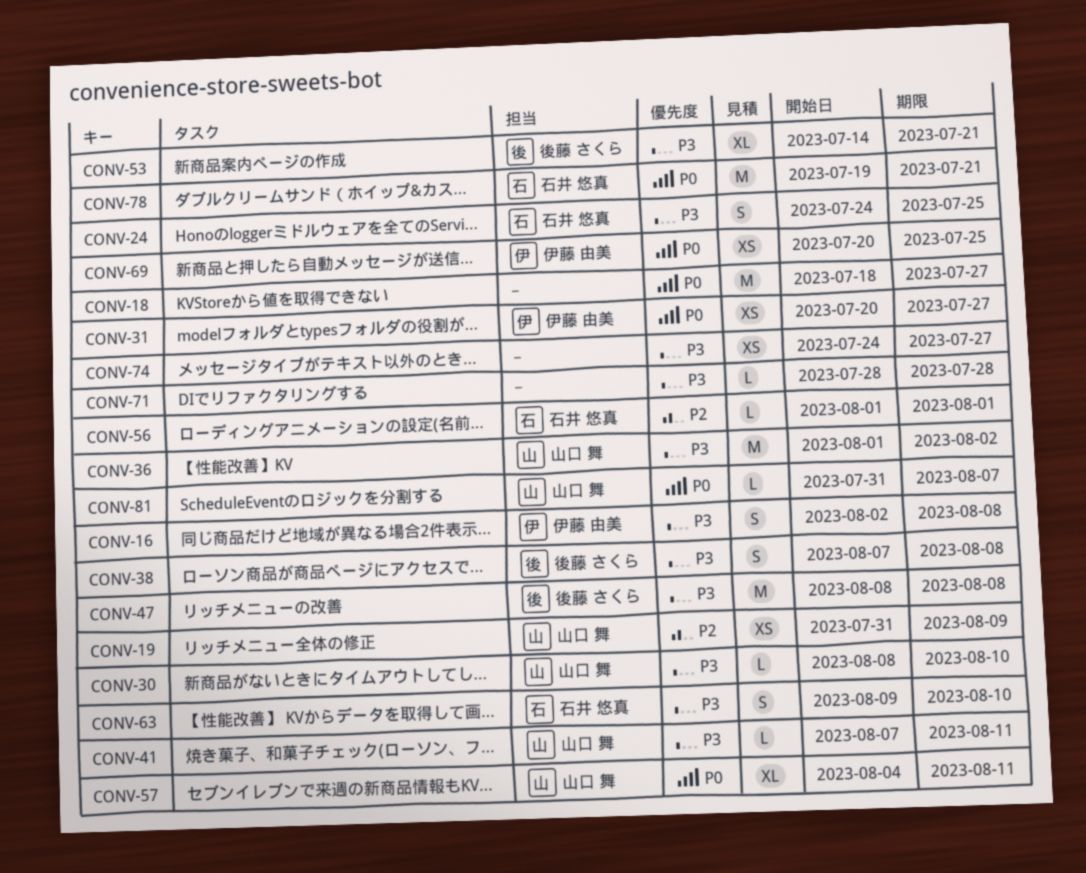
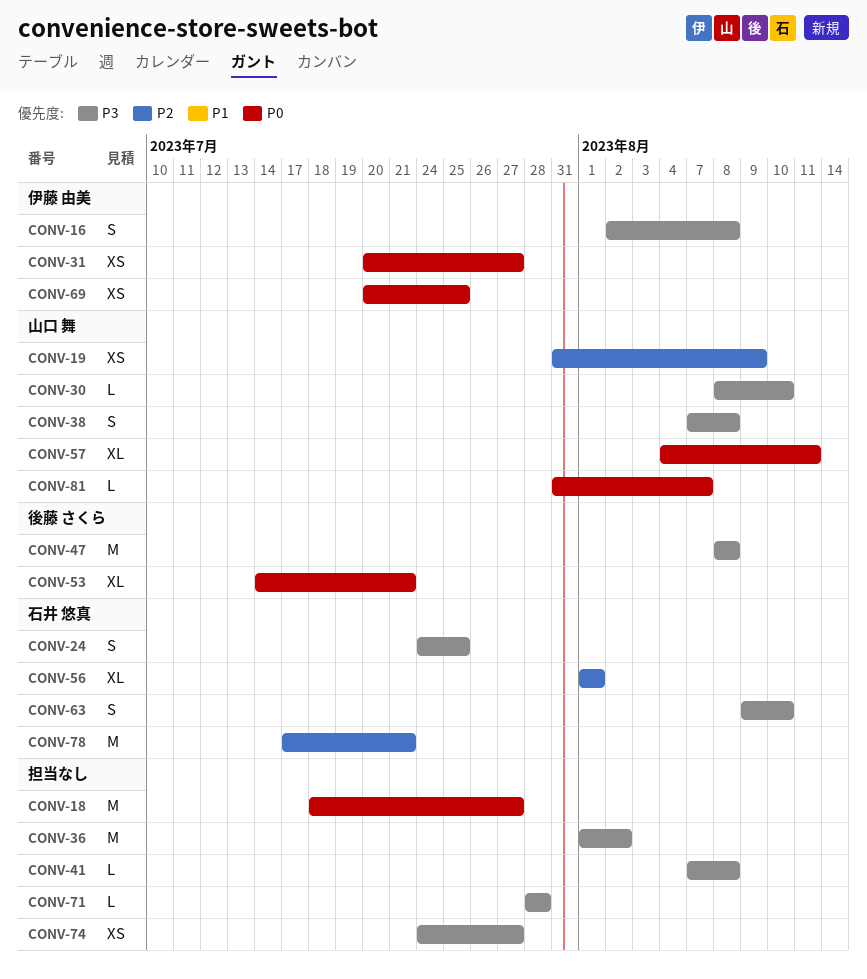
CONV-36, owner: 山口 舞 -> none
CONV-38, owner: 後藤 さくら -> 山口 舞
CONV-41, owner: 山口 舞 -> none
CONV-41, due: Aug 11 -> Aug 8
CONV-53, priority: P3 -> P0
CONV-56, estimate: L -> XL
CONV-78, priority: P0 -> P2
CONV-78, start: Jul 19 -> Jul 17

